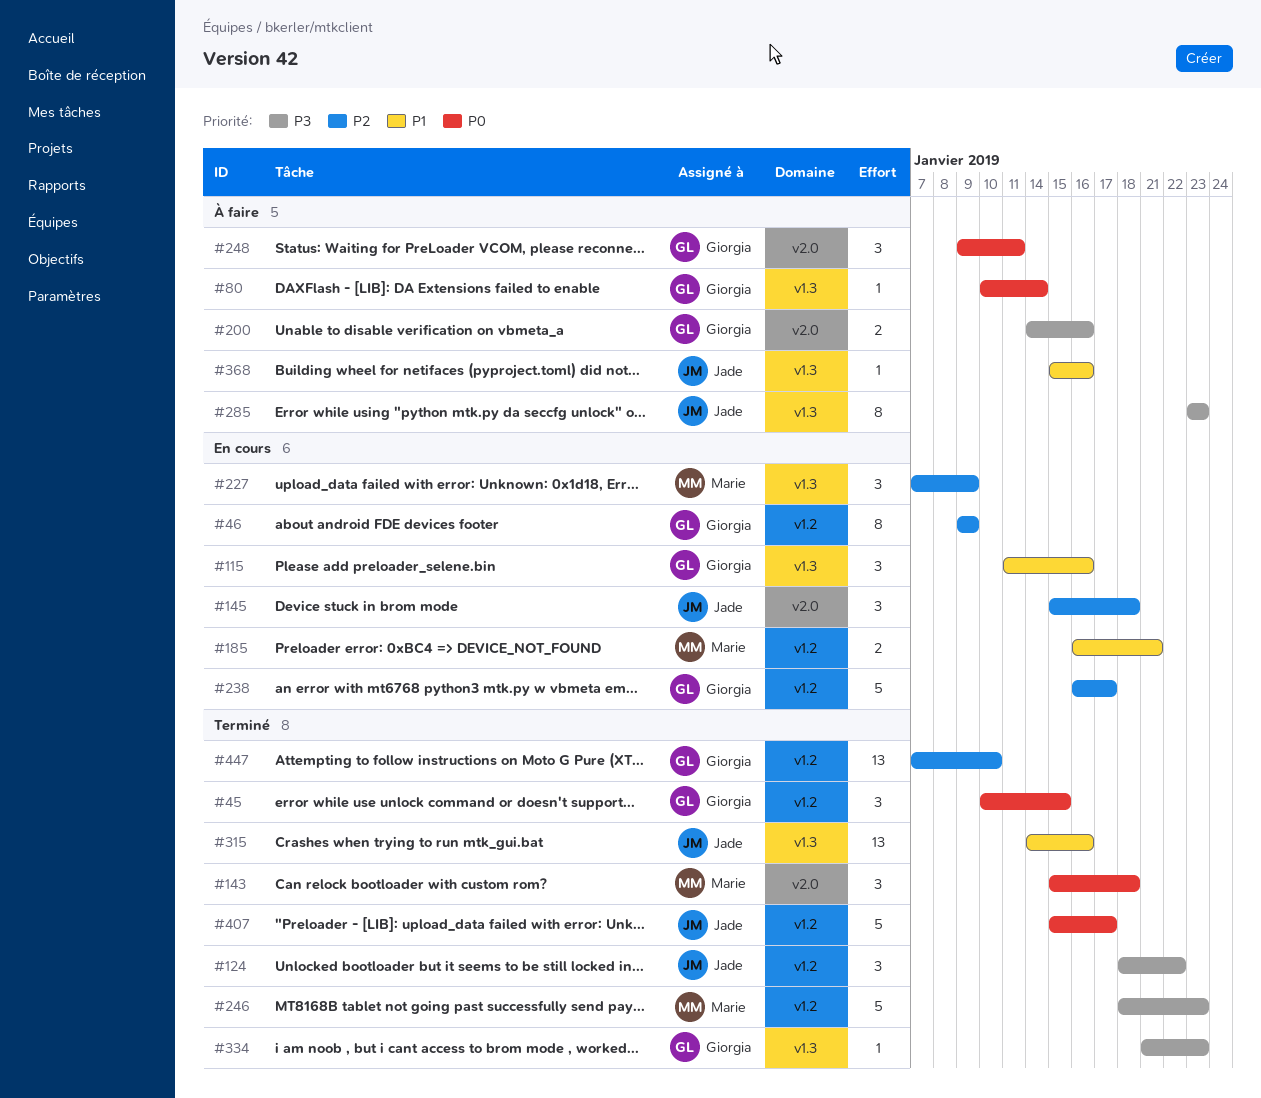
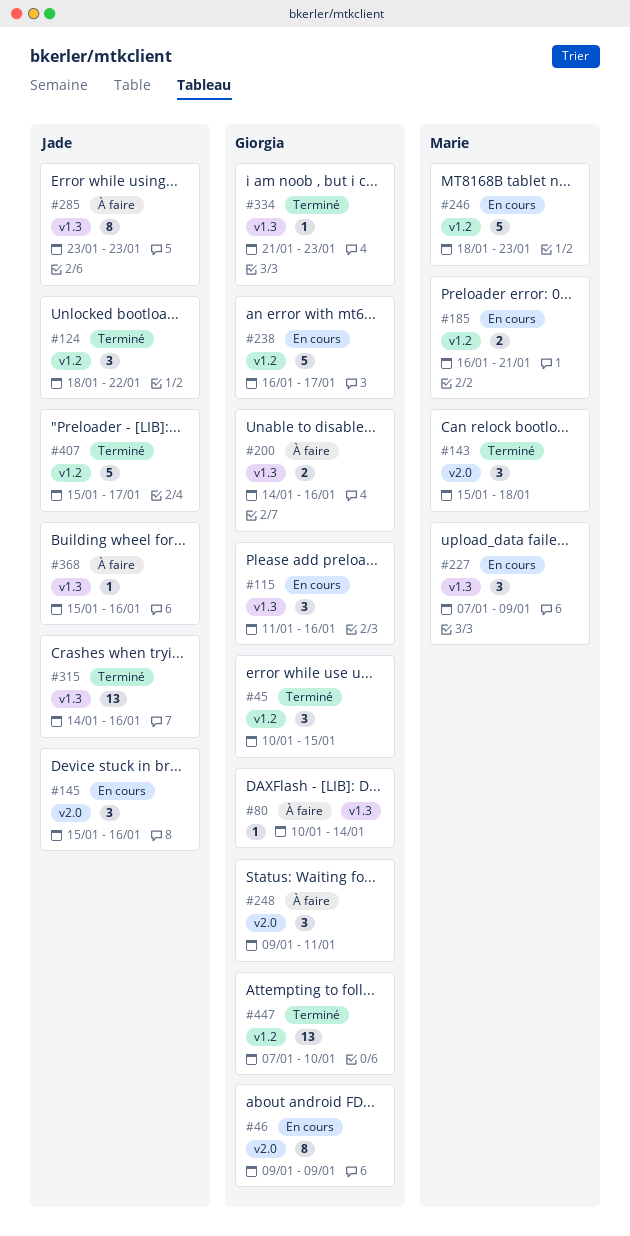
#46, label: v1.2 -> v2.0
#145, due: Jan 18 -> Jan 16
#200, label: v2.0 -> v1.3
#246, status: Terminé -> En cours

